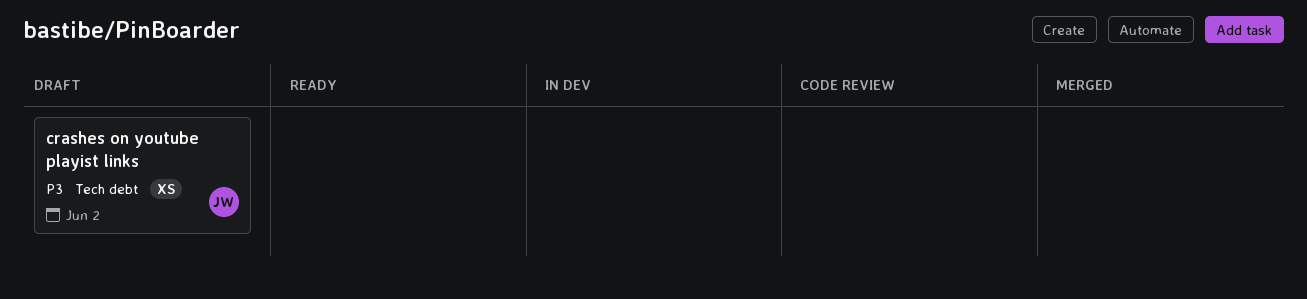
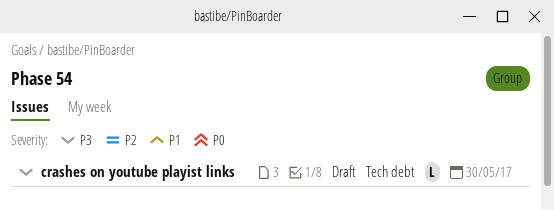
crashes on youtube playist links, estimate: XS -> L
crashes on youtube playist links, due: Jun 2 -> May 30

